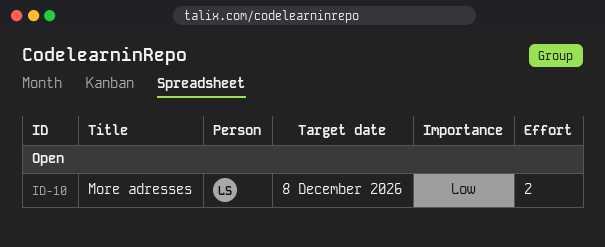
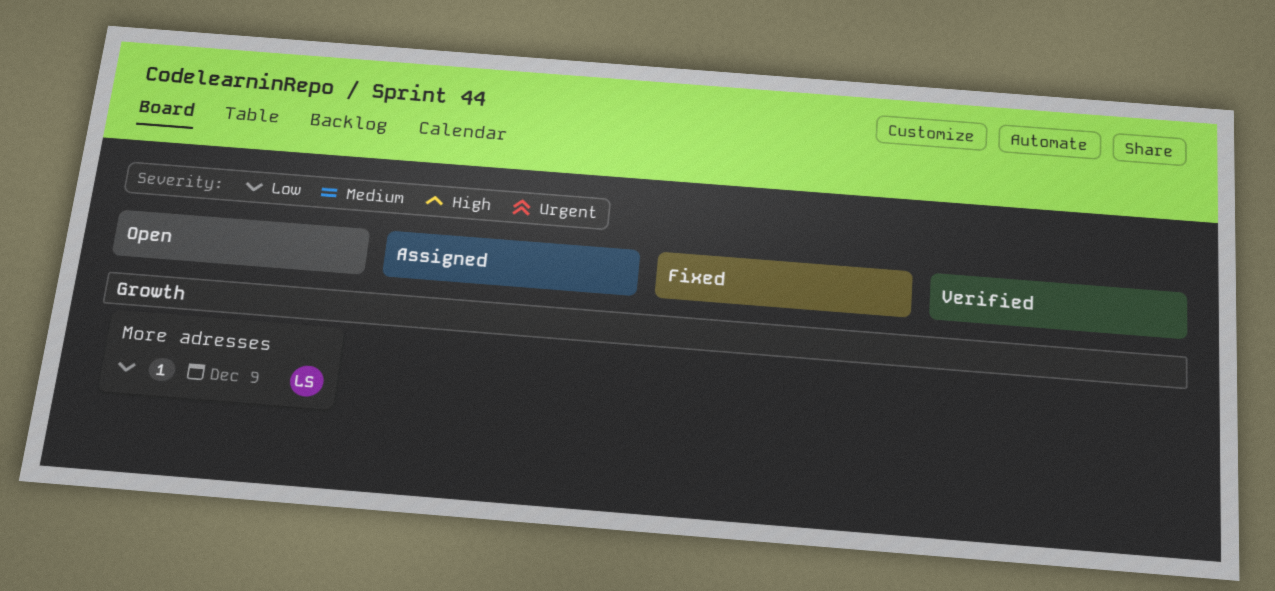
More adresses, estimate: 2 -> 1
More adresses, due: Dec 8 -> Dec 9

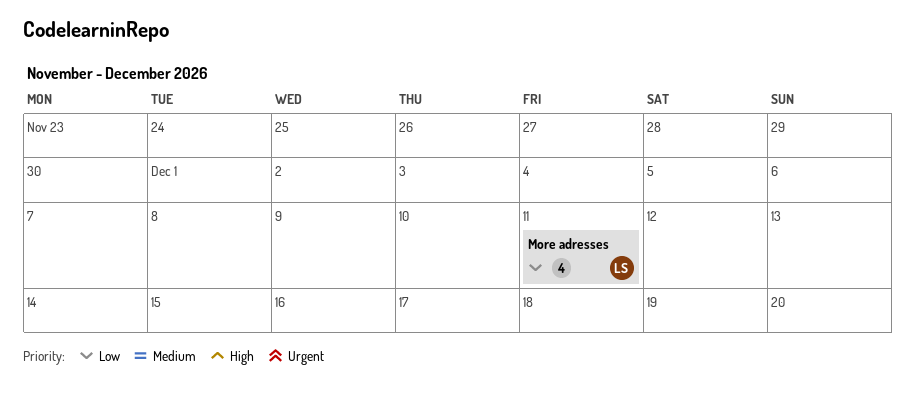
More adresses, estimate: 1 -> 4
More adresses, due: Dec 9 -> Dec 11

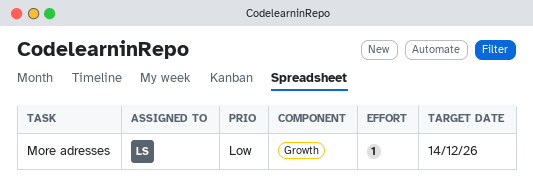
More adresses, estimate: 4 -> 1
More adresses, due: Dec 11 -> Dec 14

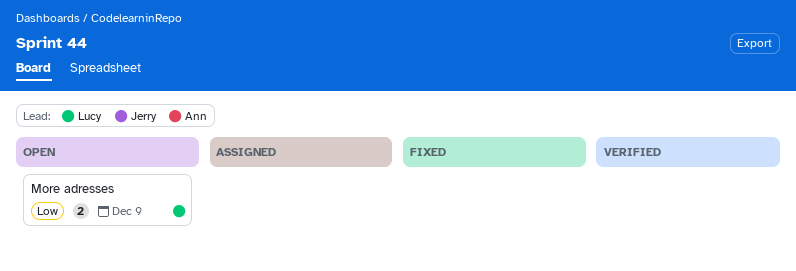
More adresses, estimate: 1 -> 2
More adresses, due: Dec 14 -> Dec 9

